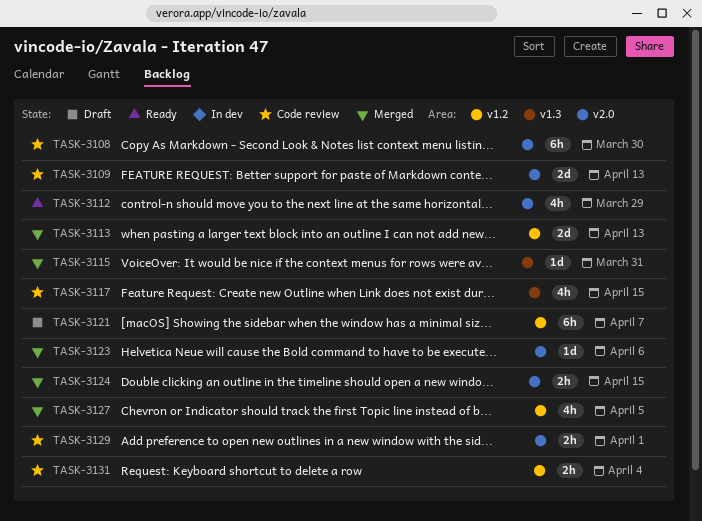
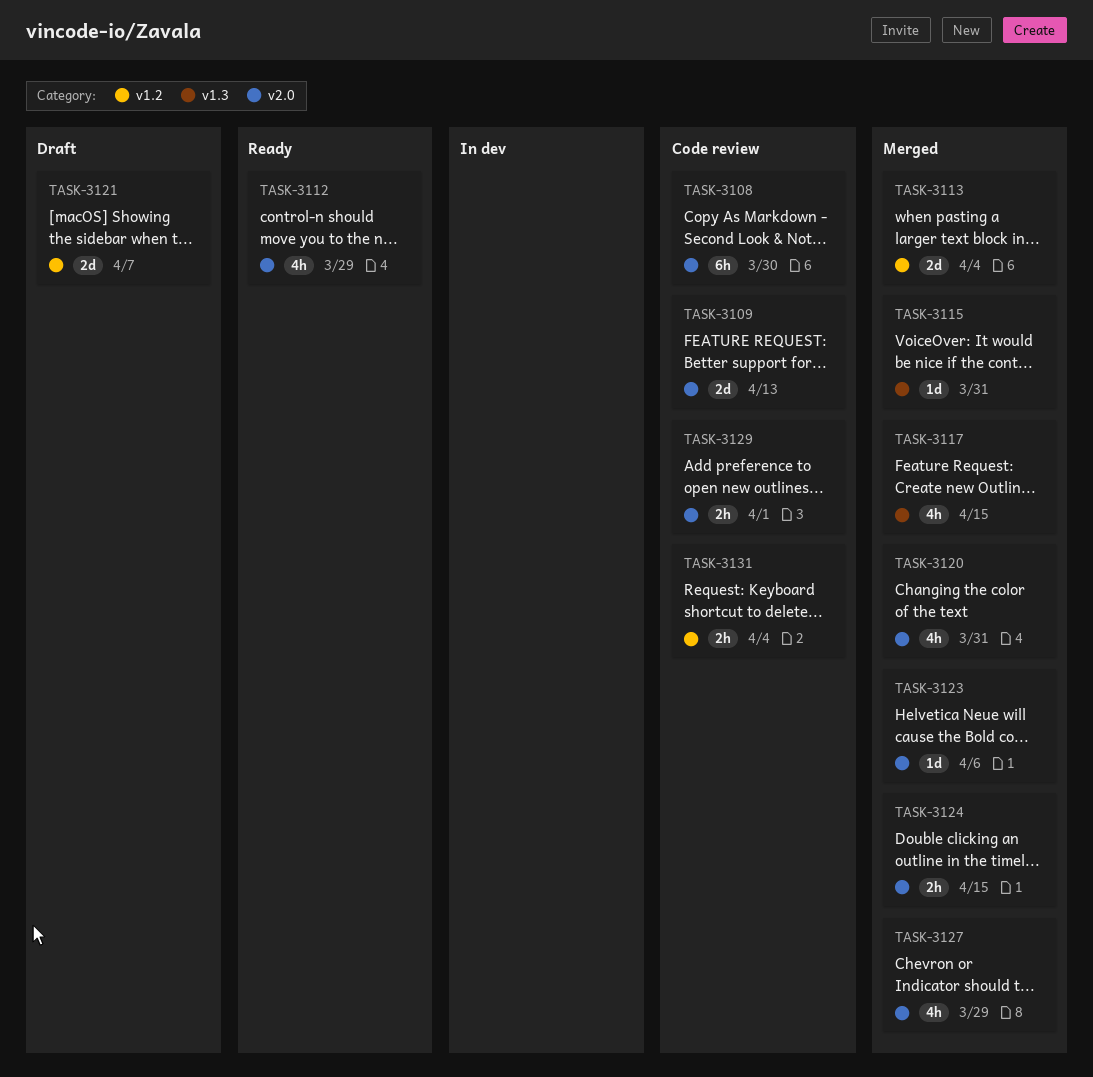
TASK-3113, due: Apr 13 -> Apr 4
TASK-3117, status: Code review -> Merged
TASK-3120: none -> present
TASK-3121, estimate: 6h -> 2d
TASK-3127, label: v1.2 -> v2.0
TASK-3127, due: Apr 5 -> Mar 29

